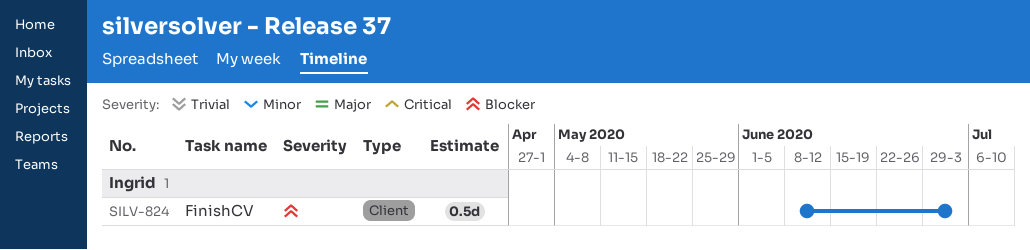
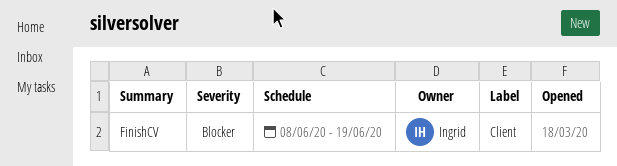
FinishCV, due: Jul 3 -> Jun 19

